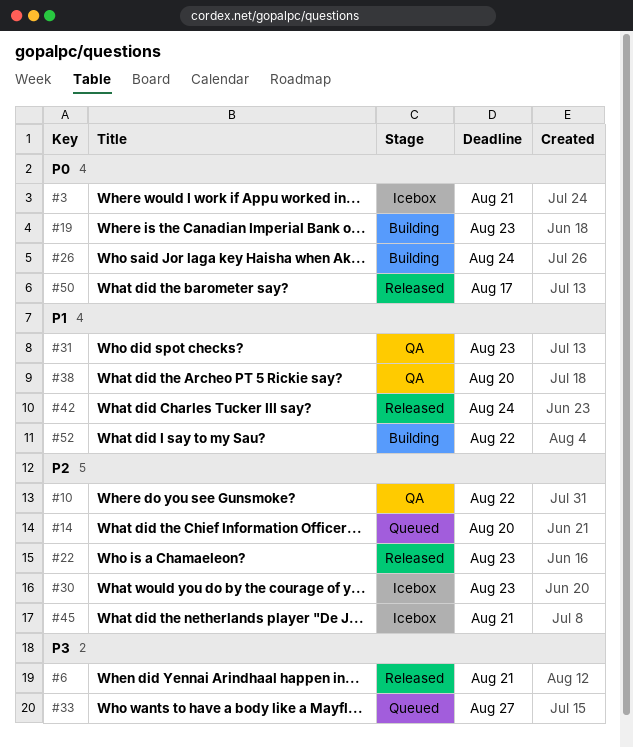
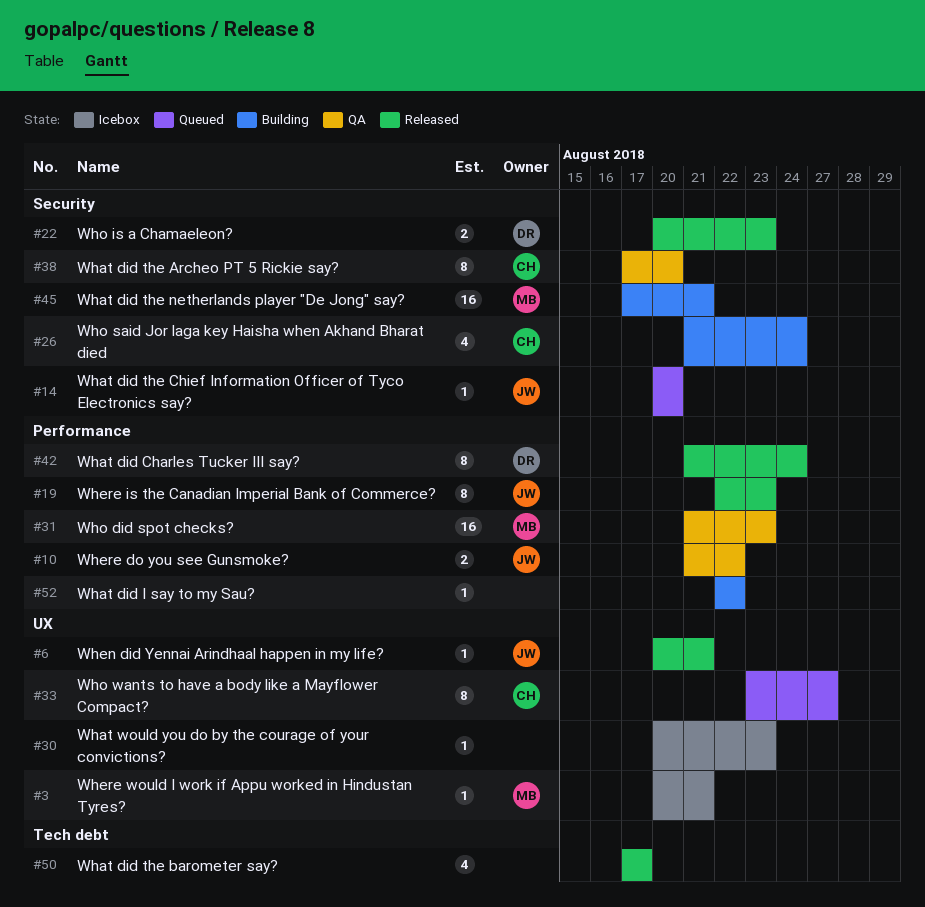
#19, status: Building -> Released
#45, status: Icebox -> Building

